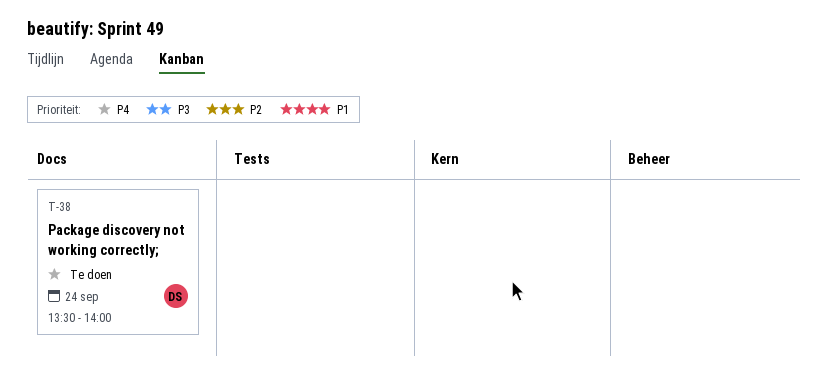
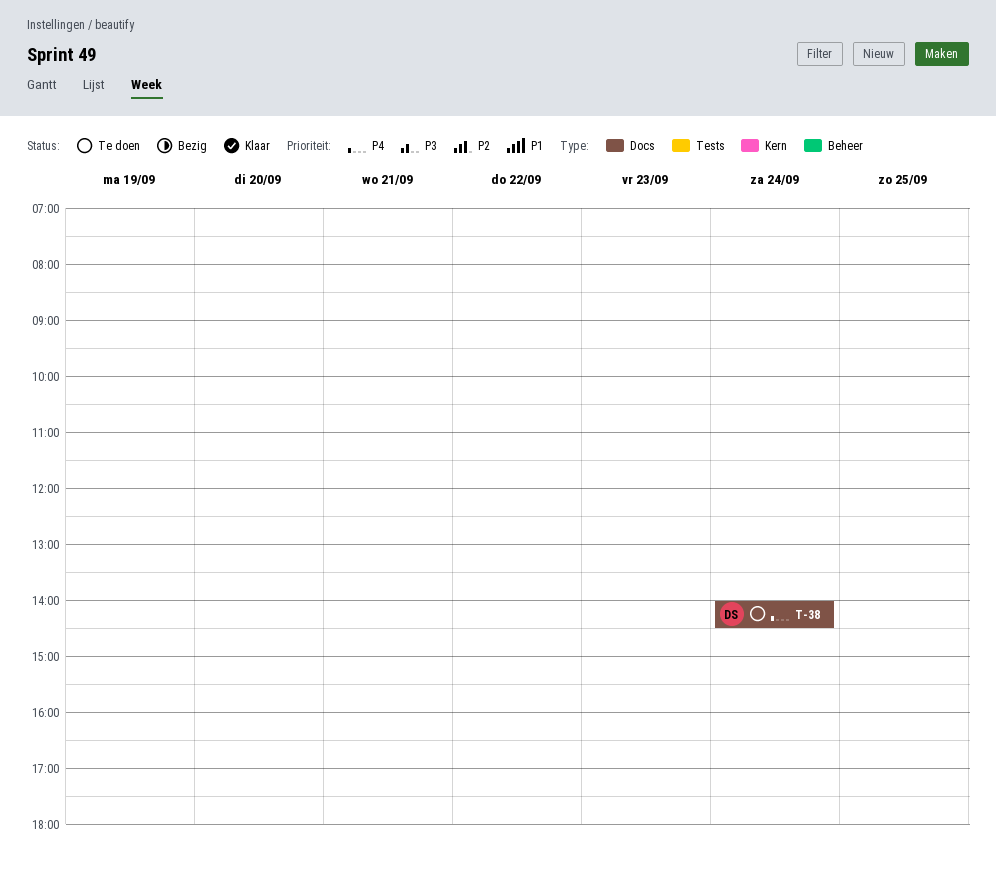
T-38, begins: 13:30 -> 14:00
T-38, ends: 14:00 -> 14:30

